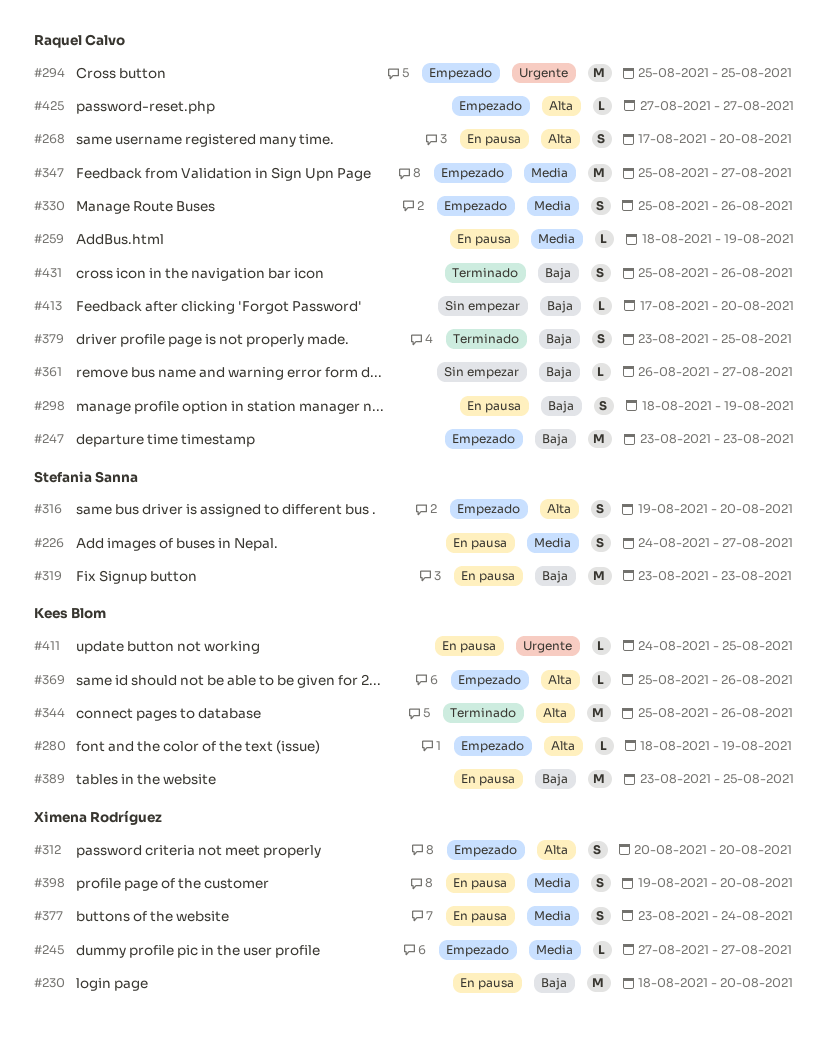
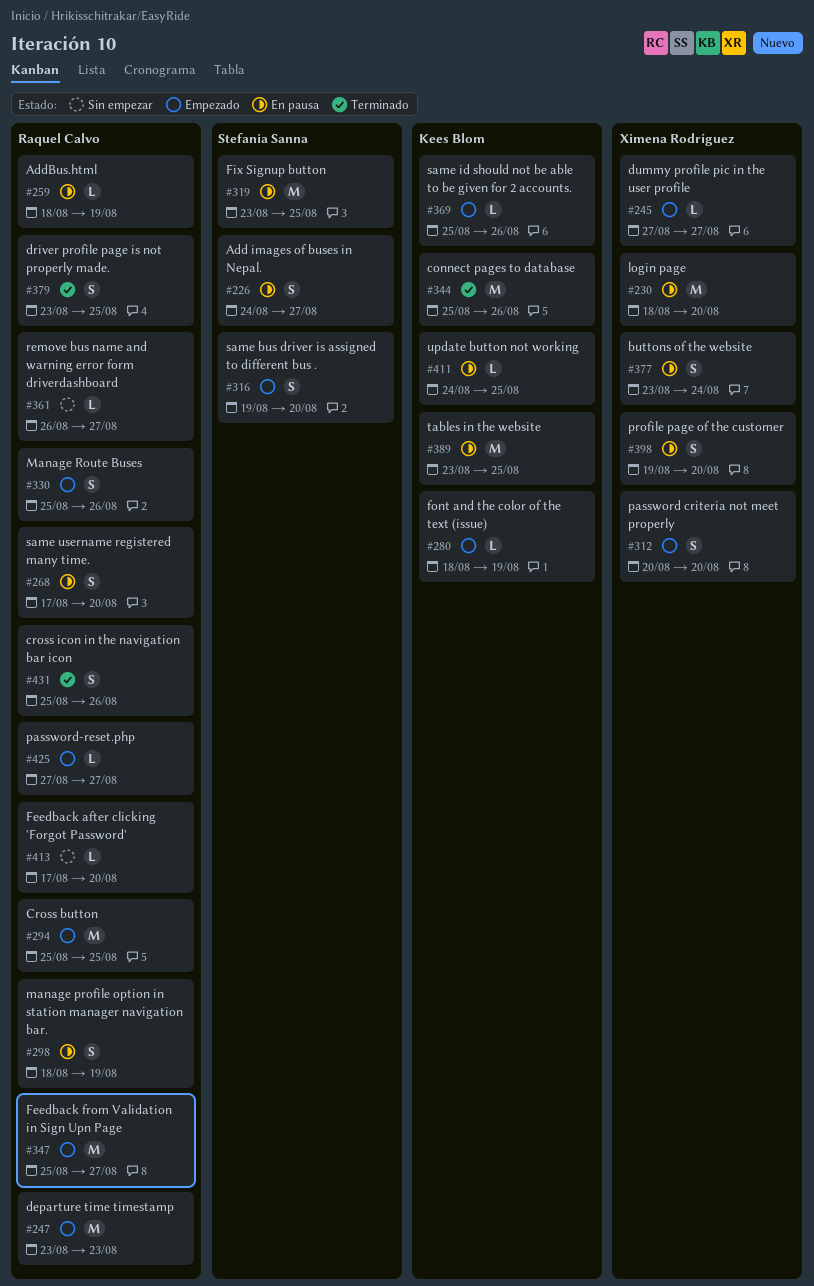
#319, due: Aug 23 -> Aug 25

